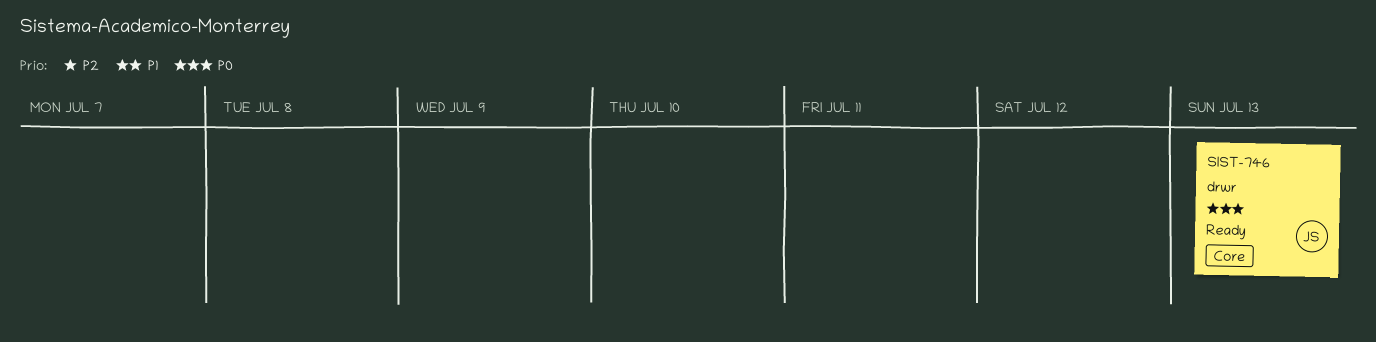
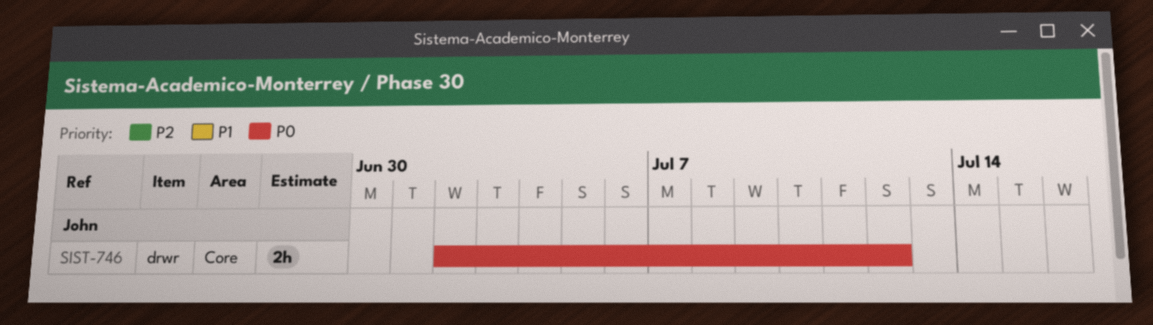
SIST-746, due: Jul 13 -> Jul 12

